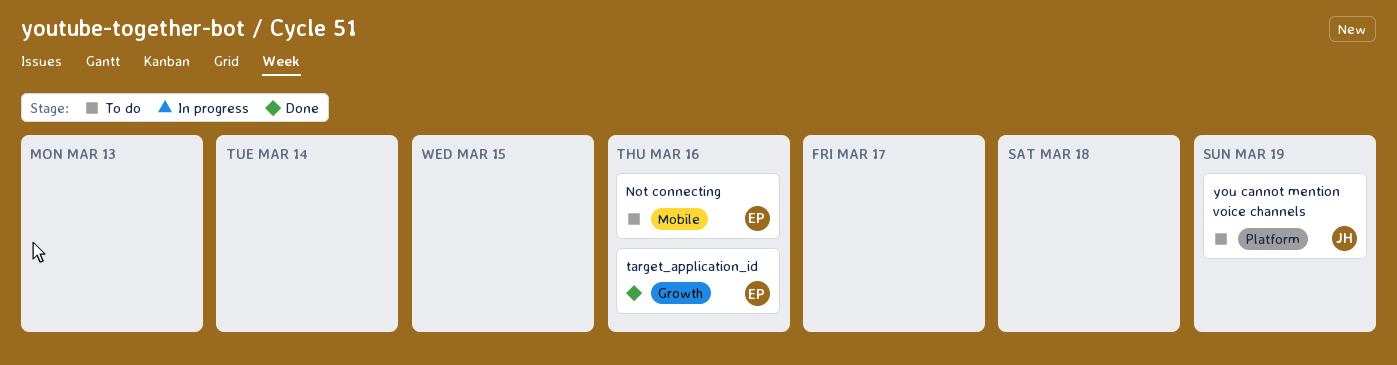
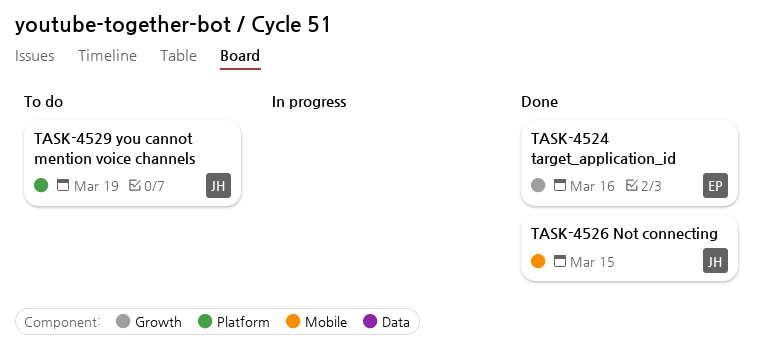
Not connecting, status: To do -> Done
Not connecting, owner: EP -> JH
Not connecting, due: Mar 16 -> Mar 15

